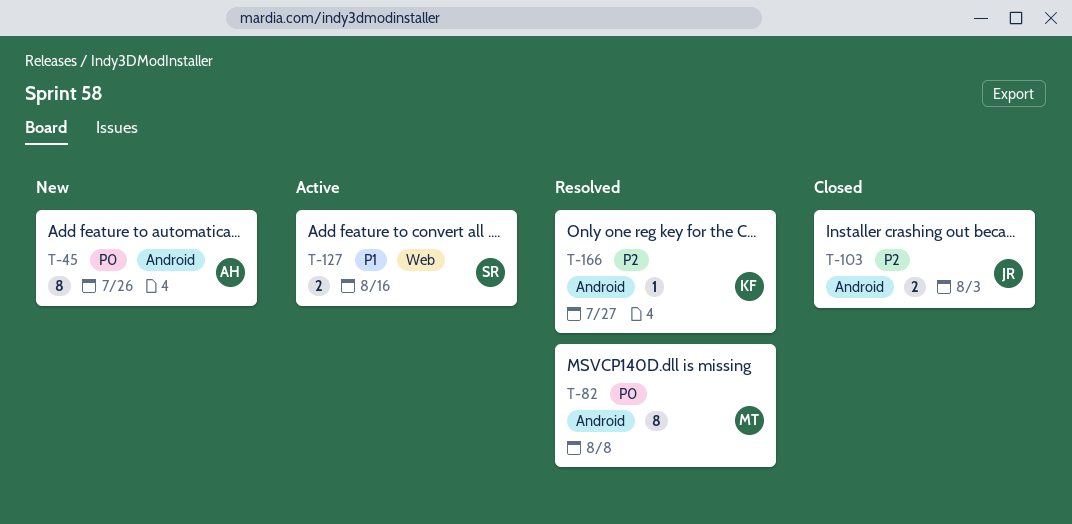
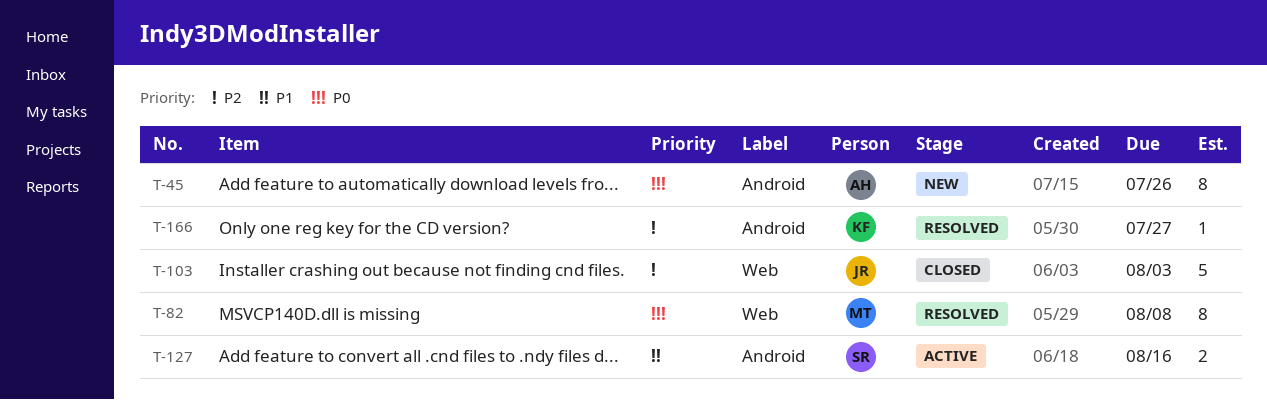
T-82, label: Android -> Web
T-103, label: Android -> Web
T-103, estimate: 2 -> 5
T-127, label: Web -> Android

